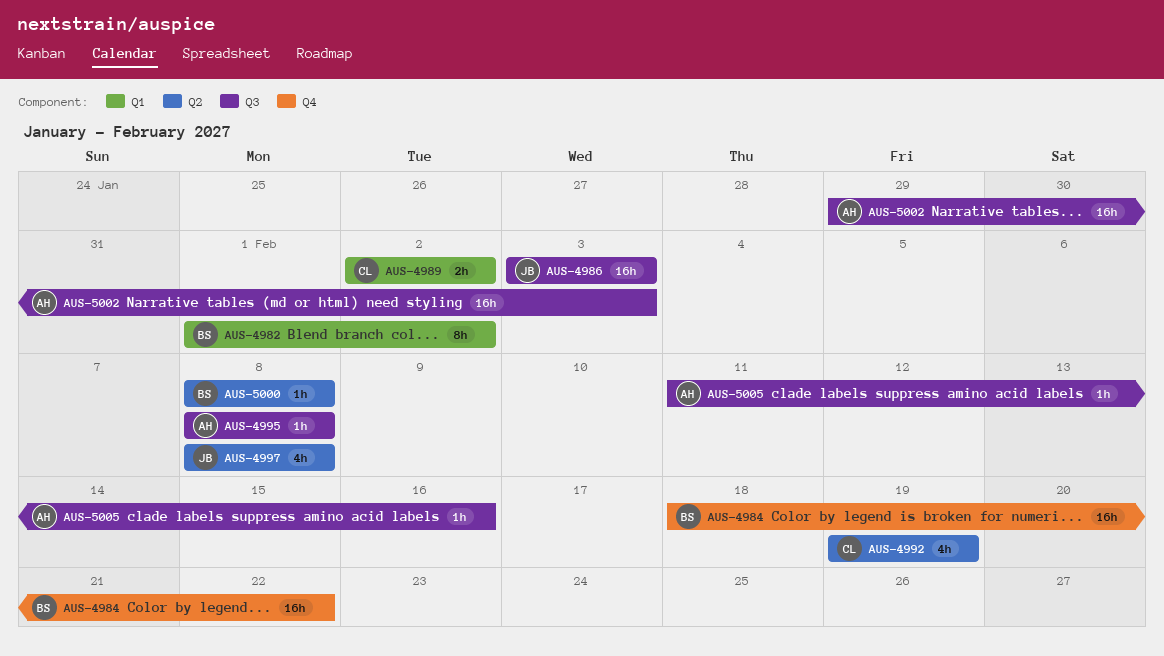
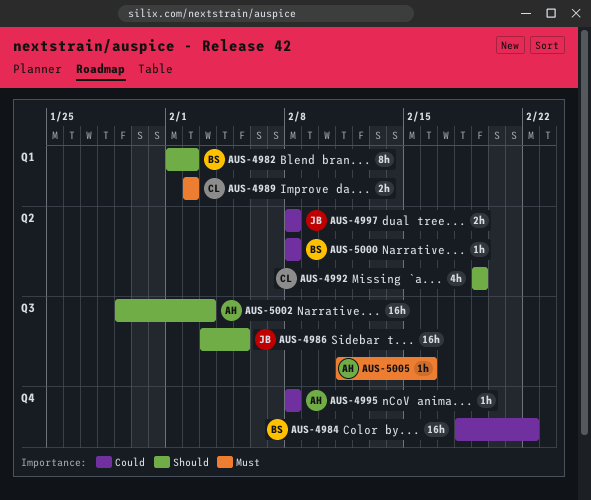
AUS-4986, due: Feb 3 -> Feb 5
AUS-4995, label: Q3 -> Q4
AUS-4997, estimate: 4h -> 2h

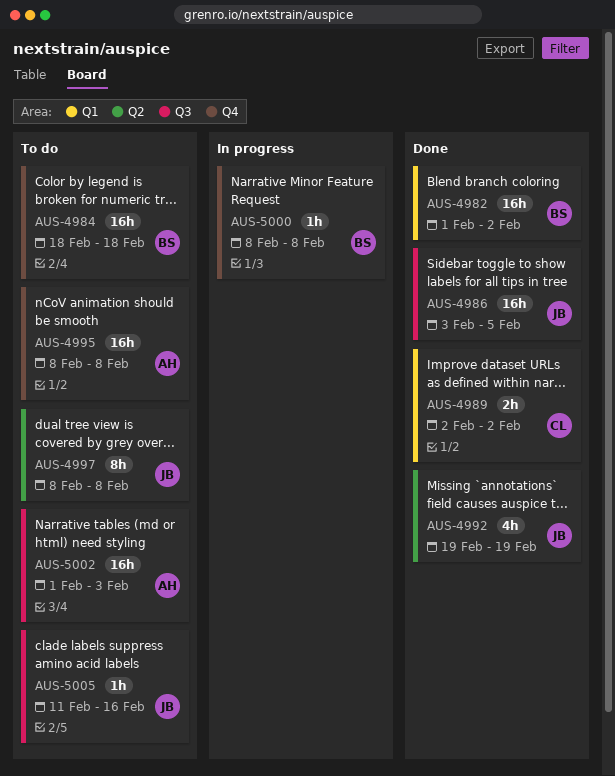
AUS-4982, estimate: 8h -> 16h
AUS-4984, due: Feb 22 -> Feb 18
AUS-4992, owner: CL -> JB
AUS-4995, estimate: 1h -> 16h
AUS-4997, estimate: 2h -> 8h
AUS-5000, label: Q2 -> Q4
AUS-5002, start: Jan 29 -> Feb 1
AUS-5005, owner: AH -> JB

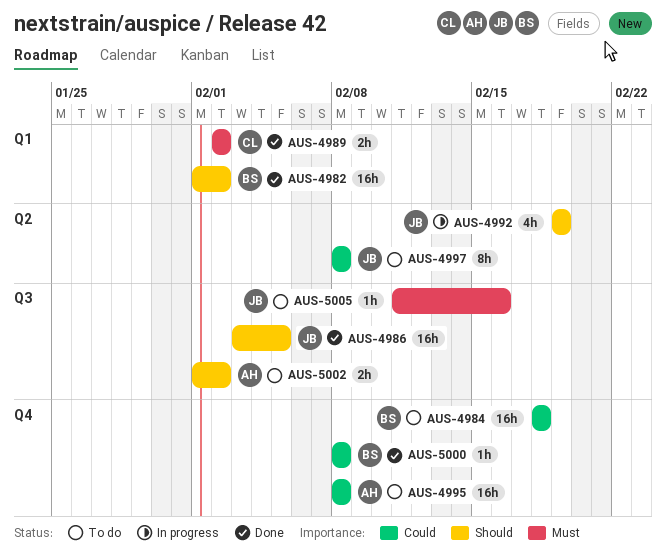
AUS-4992, status: Done -> In progress
AUS-5000, status: In progress -> Done
AUS-5002, estimate: 16h -> 2h
AUS-5002, due: Feb 3 -> Feb 2

